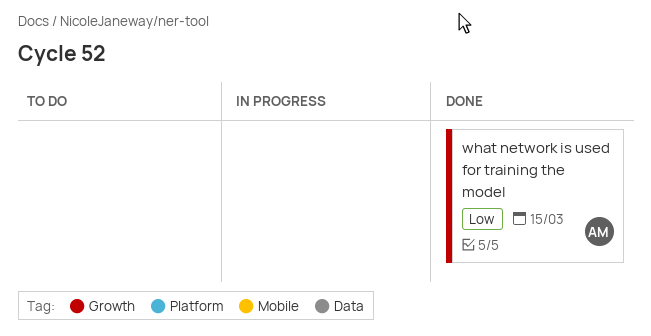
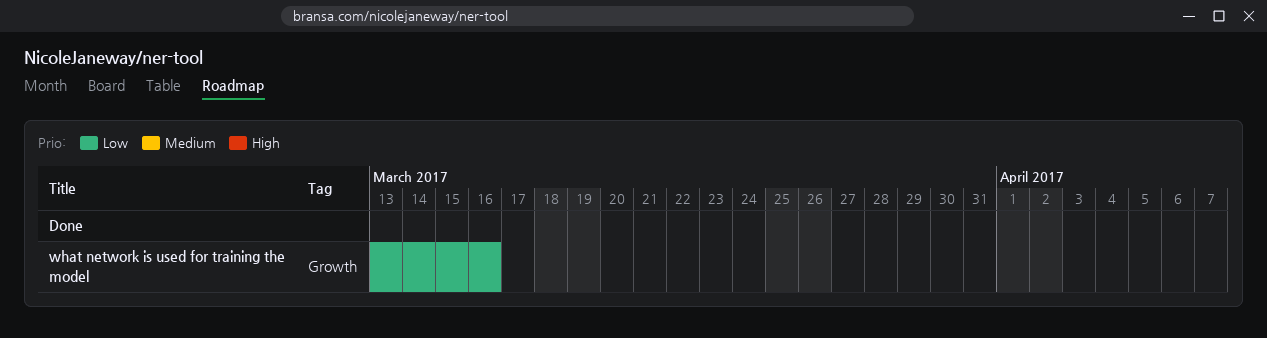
what network is used for training the model, due: Mar 15 -> Mar 16

